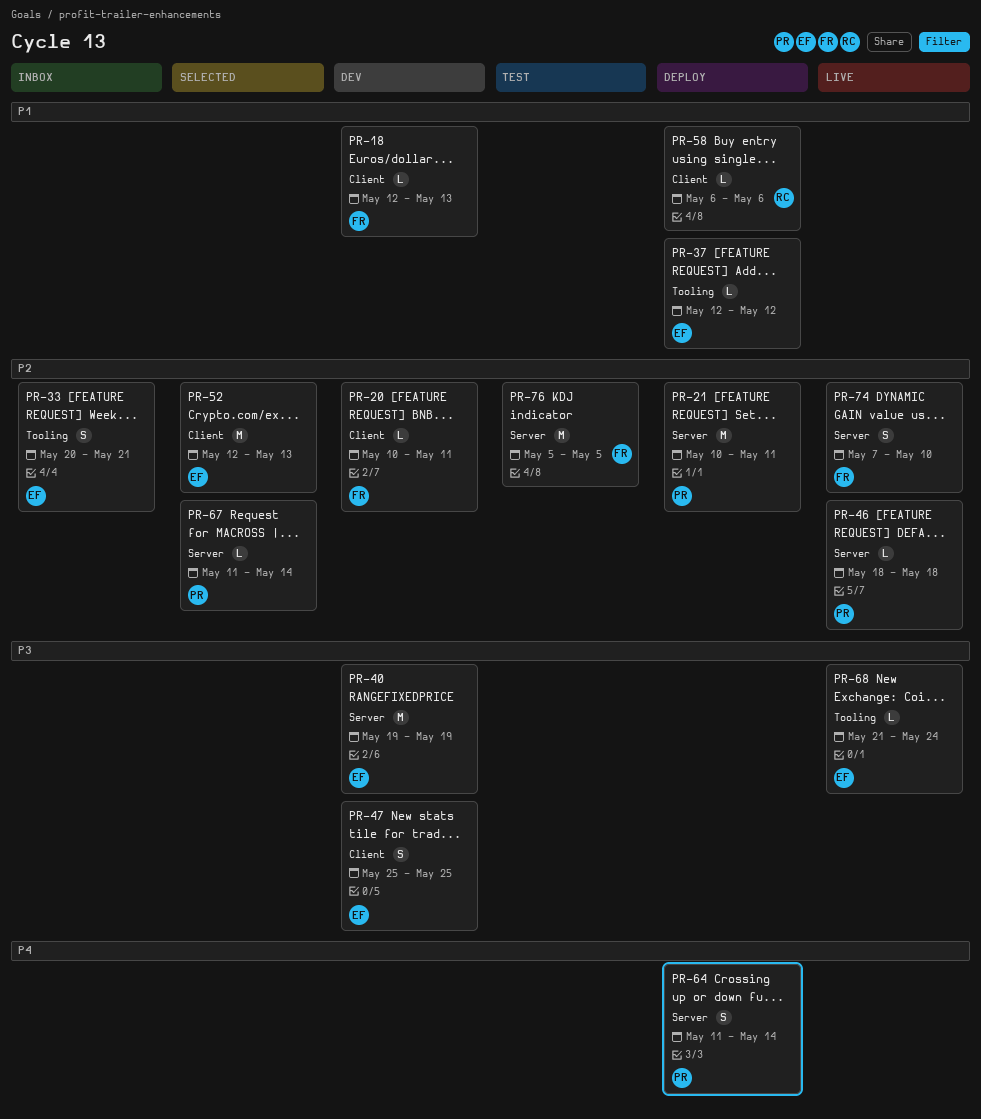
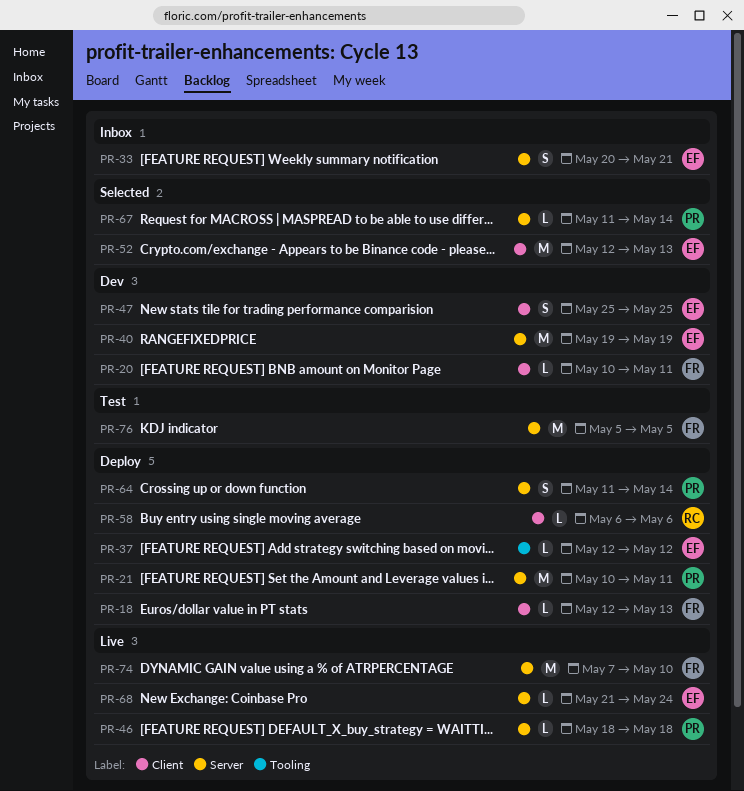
PR-18, status: Dev -> Deploy
PR-33, label: Tooling -> Server
PR-68, label: Tooling -> Server
PR-74, estimate: S -> M

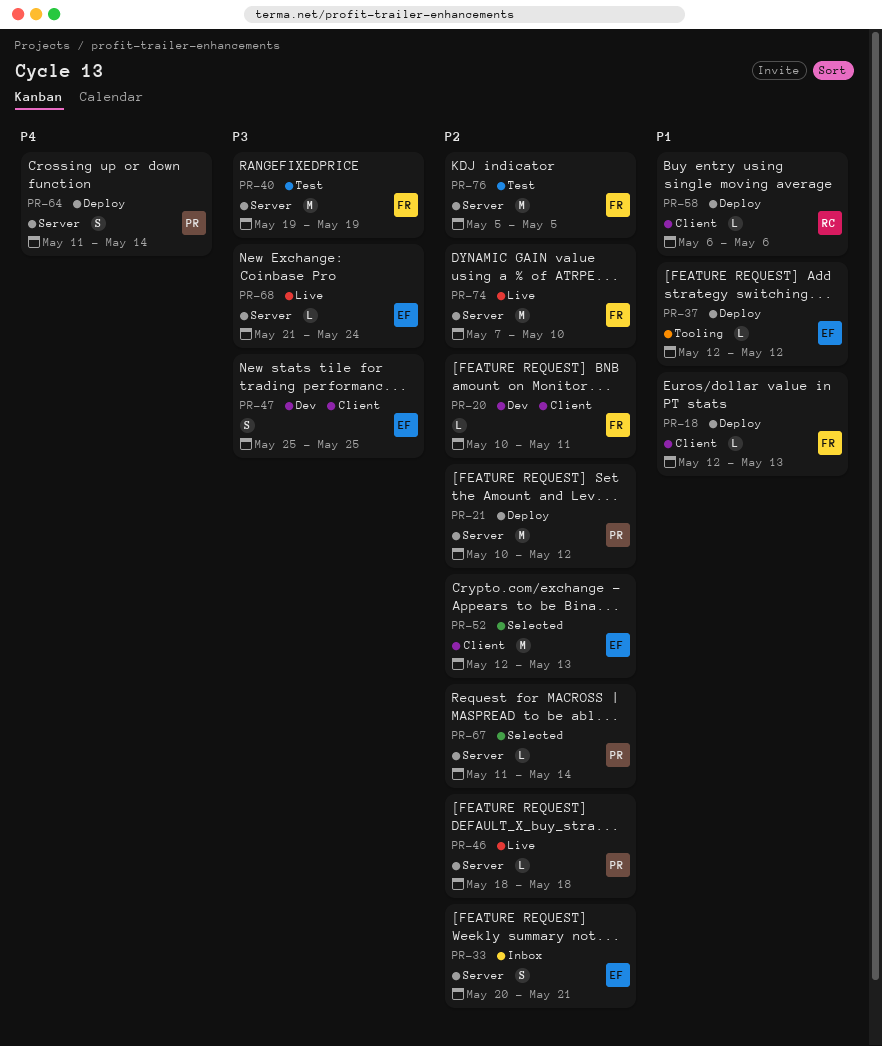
PR-21, due: May 11 -> May 12
PR-40, status: Dev -> Test
PR-40, owner: EF -> FR

